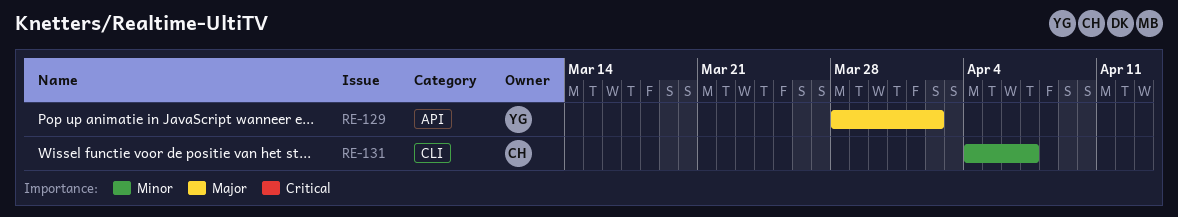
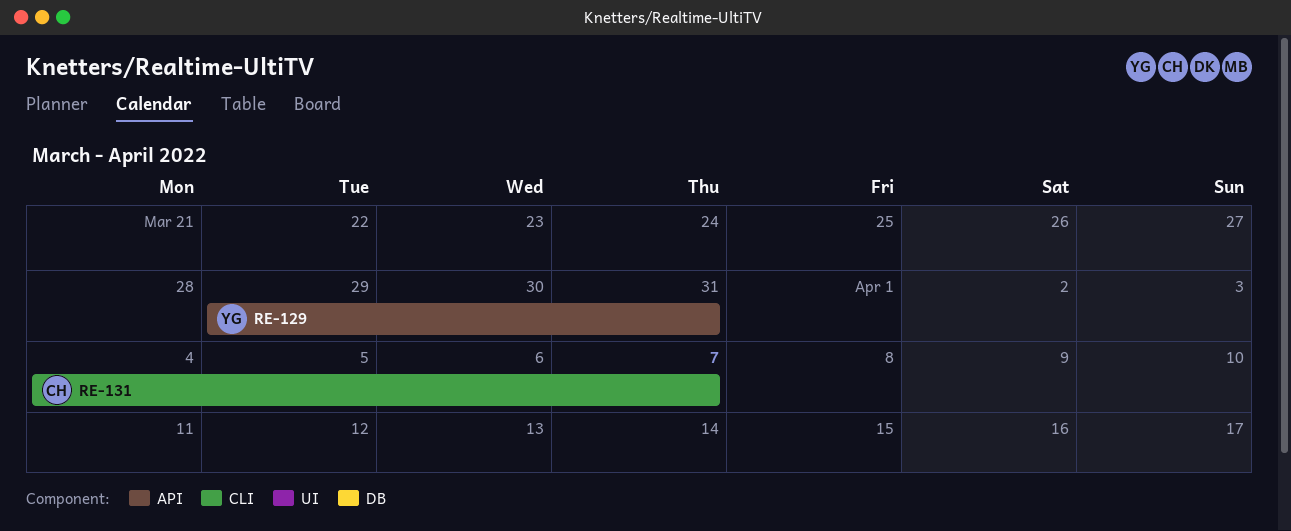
RE-129, start: Mar 28 -> Mar 29
RE-129, due: Apr 2 -> Mar 31

